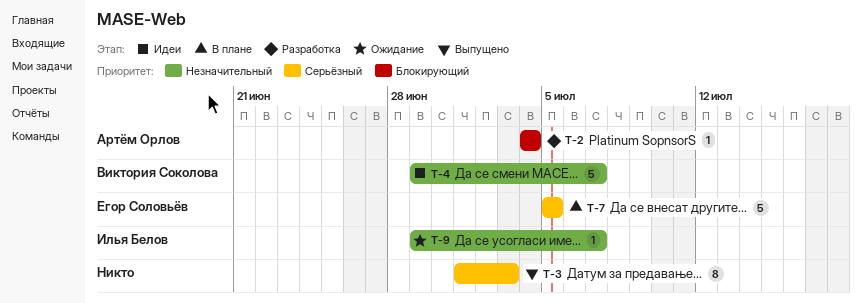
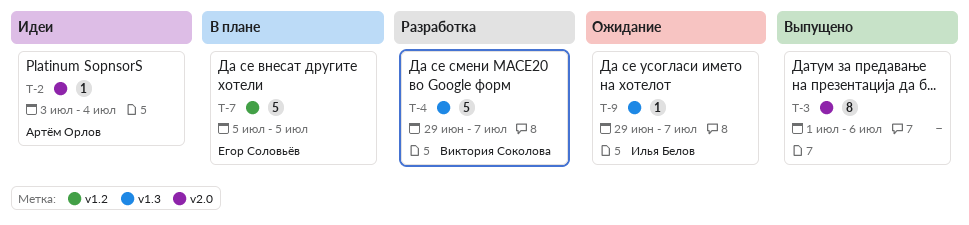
T-2, status: Разработка -> Идеи
T-2, start: Jul 4 -> Jul 3
T-3, due: Jul 3 -> Jul 6
T-4, status: Идеи -> Разработка

